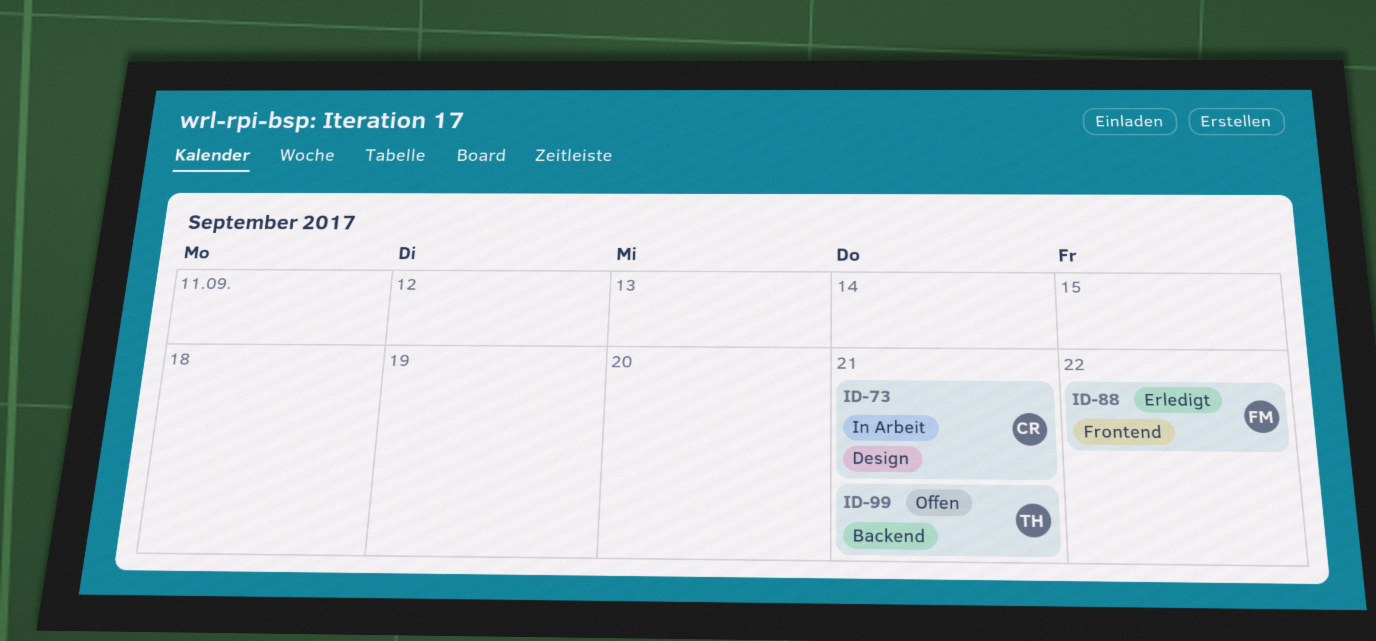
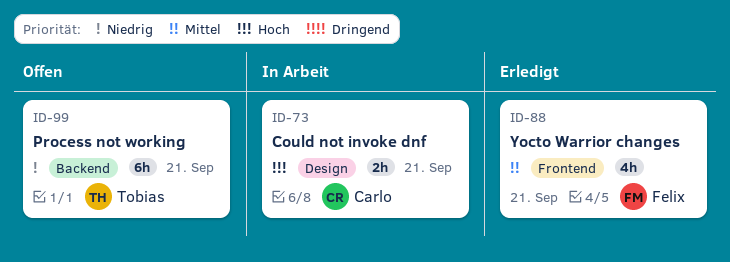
ID-88, due: Sep 22 -> Sep 21

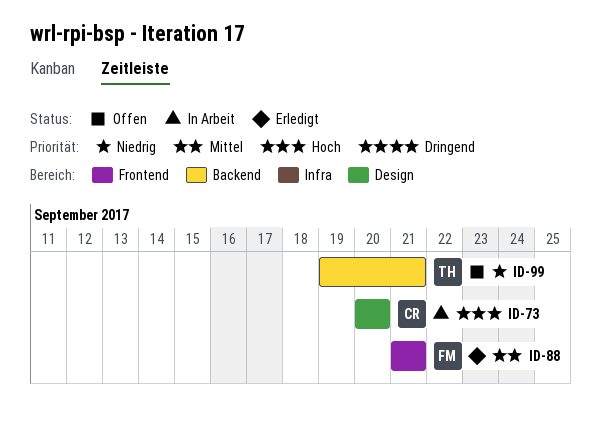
ID-73, due: Sep 21 -> Sep 20

